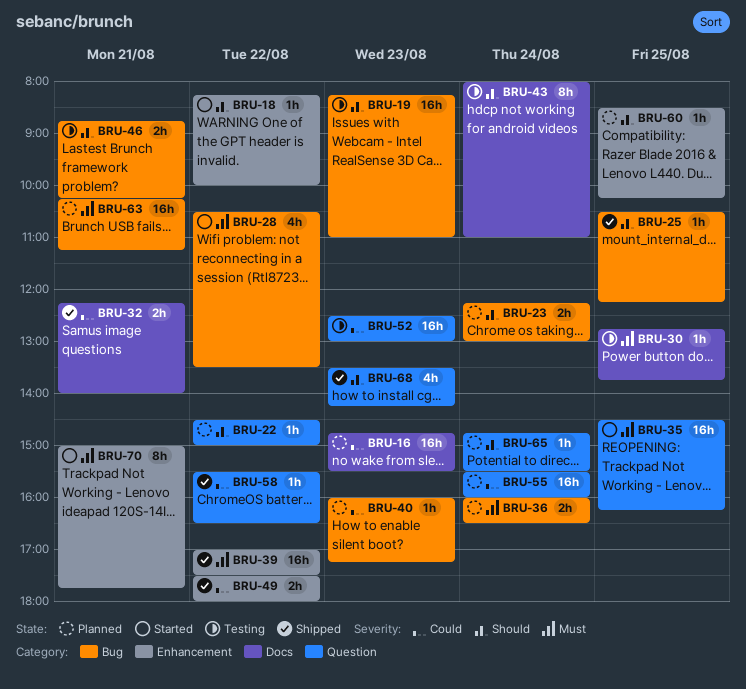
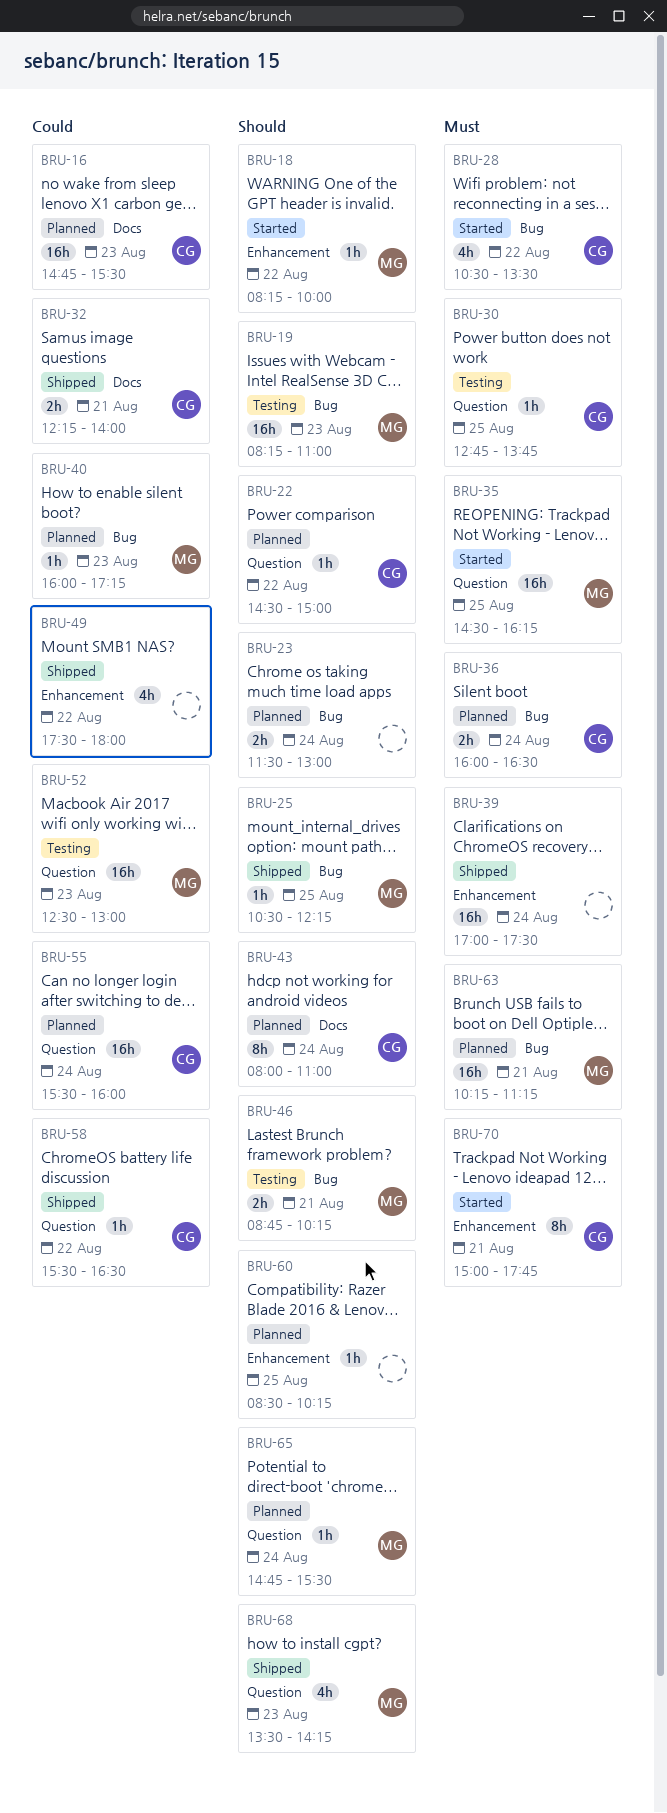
BRU-23, begins: 12:15 -> 11:30
BRU-30, label: Docs -> Question
BRU-39, day: Aug 22 -> Aug 24
BRU-43, status: Testing -> Planned
BRU-49, estimate: 2h -> 4h

